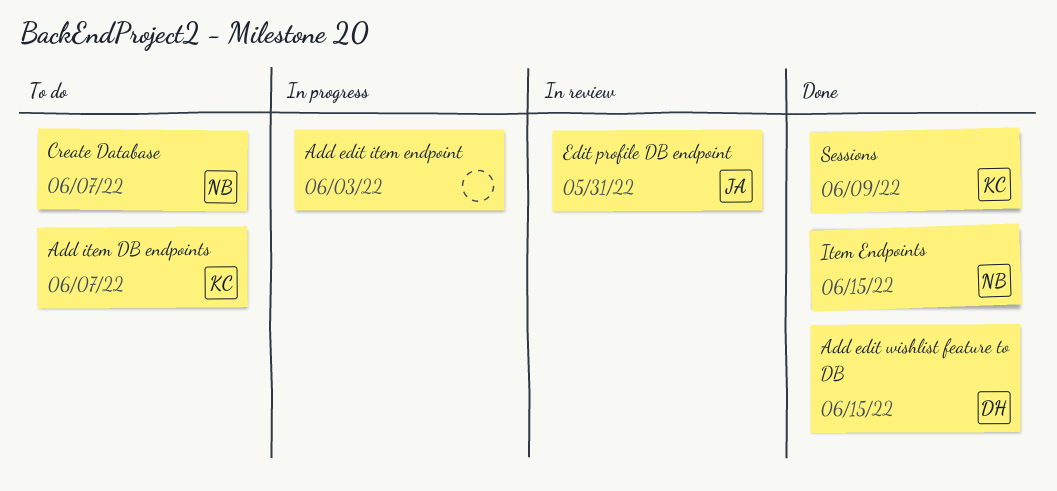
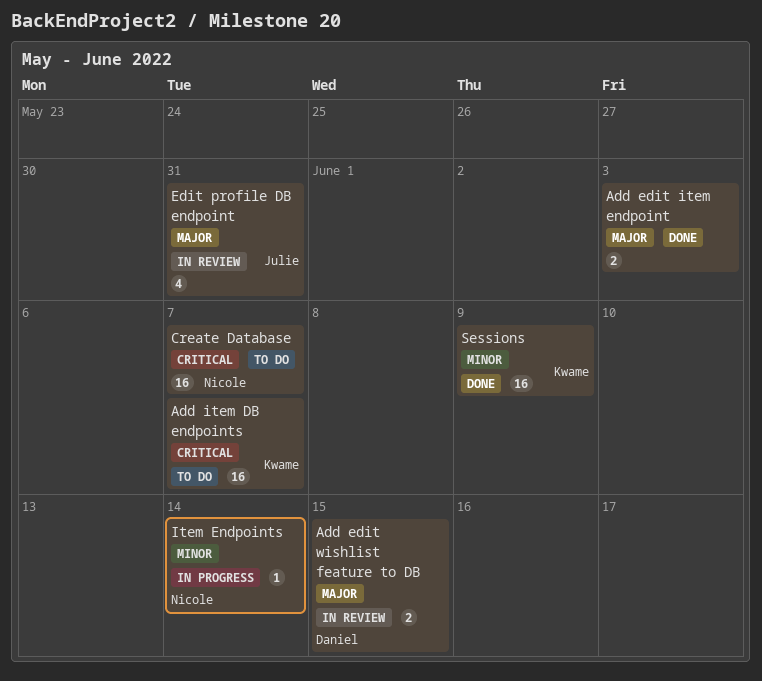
Add edit item endpoint, status: In progress -> Done
Add edit wishlist feature to DB, status: Done -> In review
Item Endpoints, status: Done -> In progress
Item Endpoints, due: Jun 15 -> Jun 14

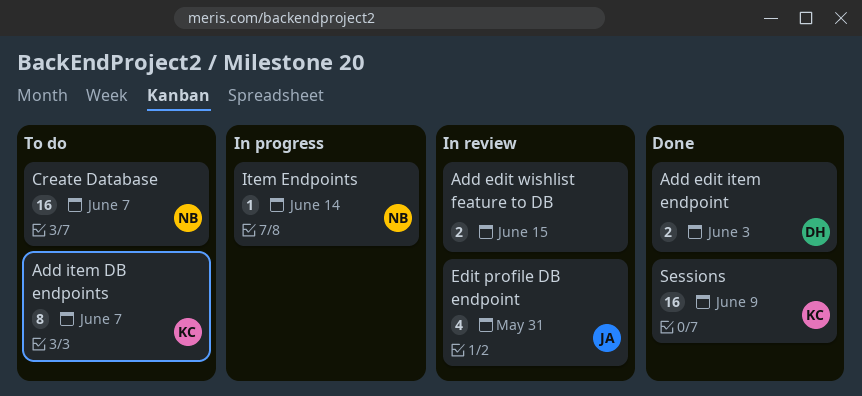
Add edit item endpoint, owner: none -> Daniel
Add edit wishlist feature to DB, owner: Daniel -> none
Add item DB endpoints, estimate: 16 -> 8

